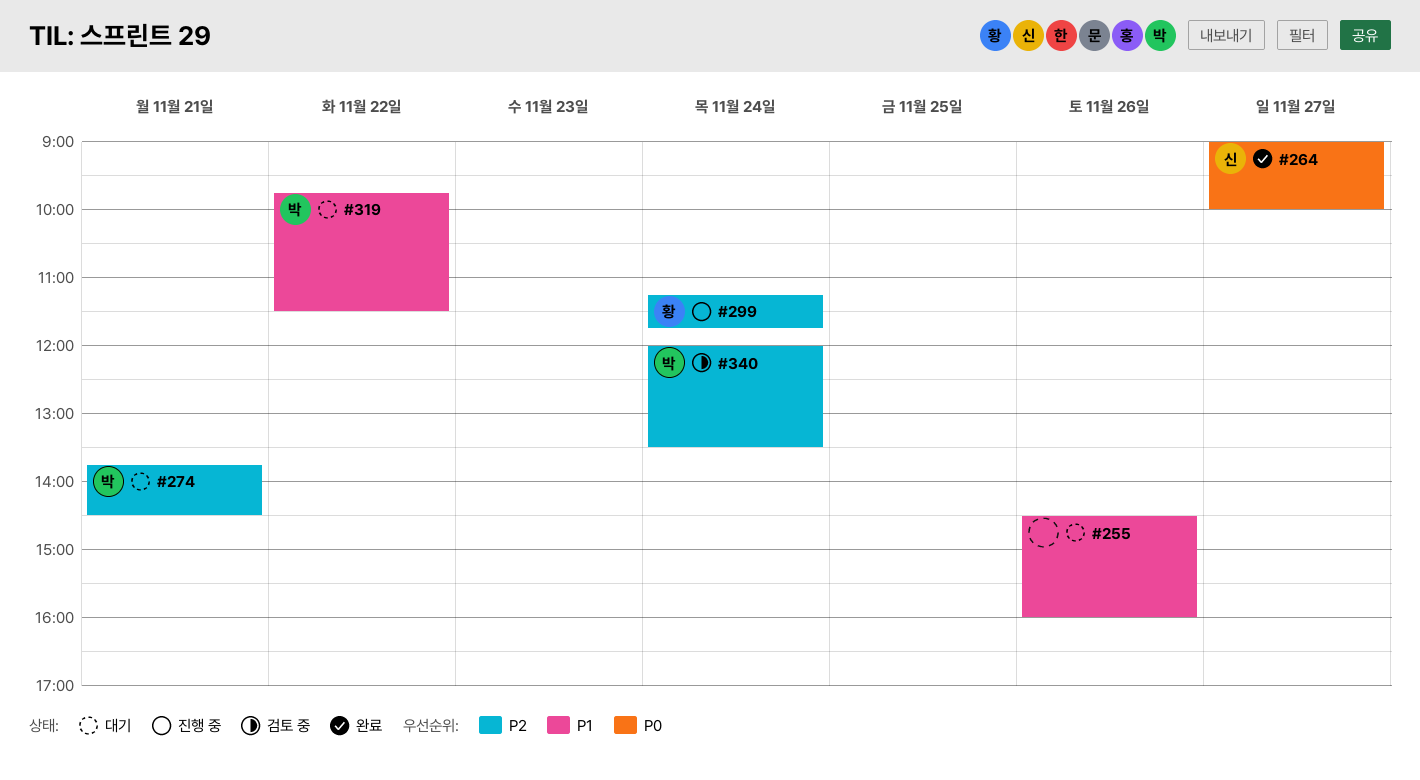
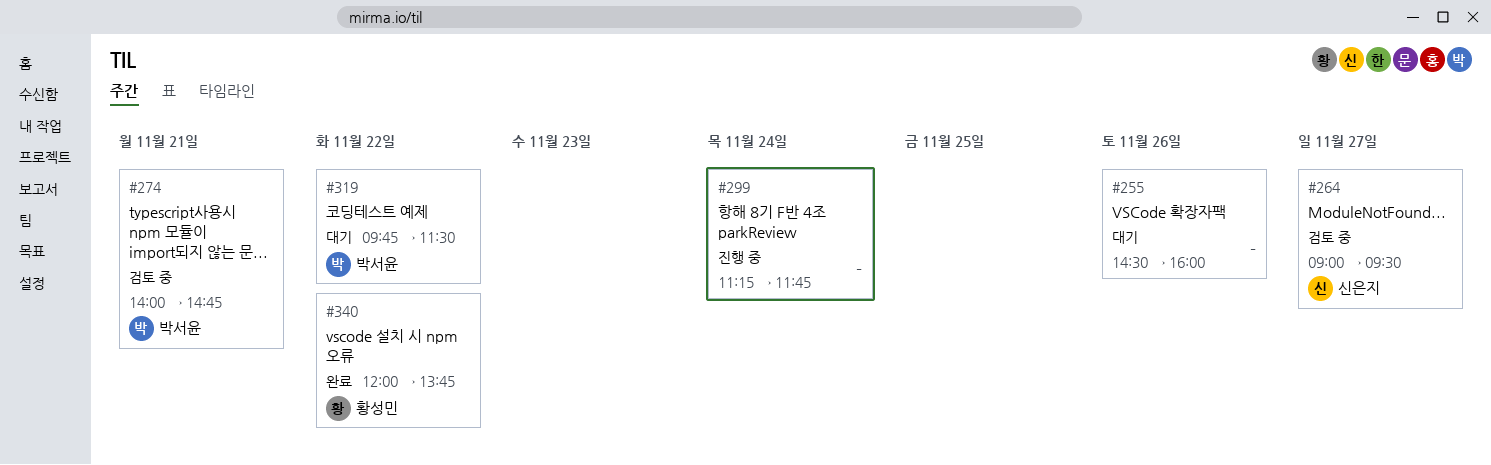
#264, status: 완료 -> 검토 중
#264, ends: 10:00 -> 09:30
#274, status: 대기 -> 검토 중
#274, begins: 13:45 -> 14:00
#274, ends: 14:30 -> 14:45
#299, owner: 황성민 -> none
#340, status: 검토 중 -> 완료
#340, owner: 박서윤 -> 황성민
#340, day: Nov 24 -> Nov 22
#340, ends: 13:30 -> 13:45

